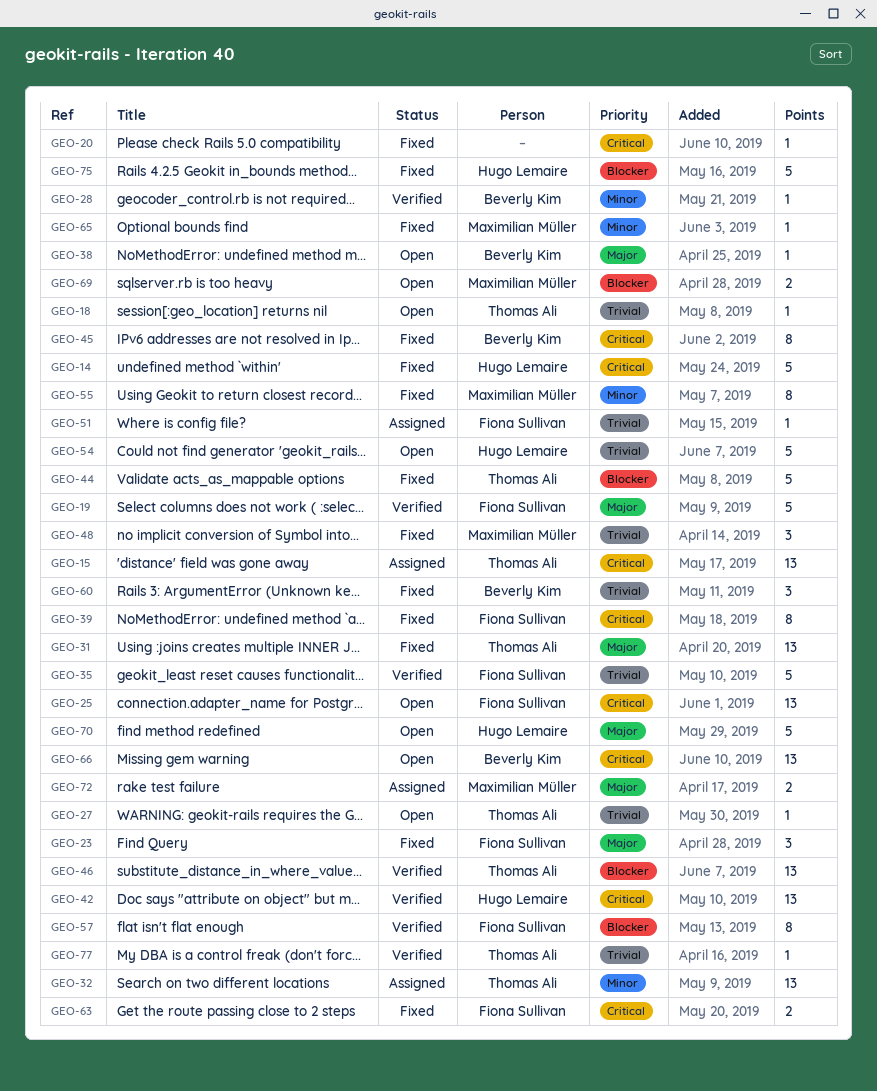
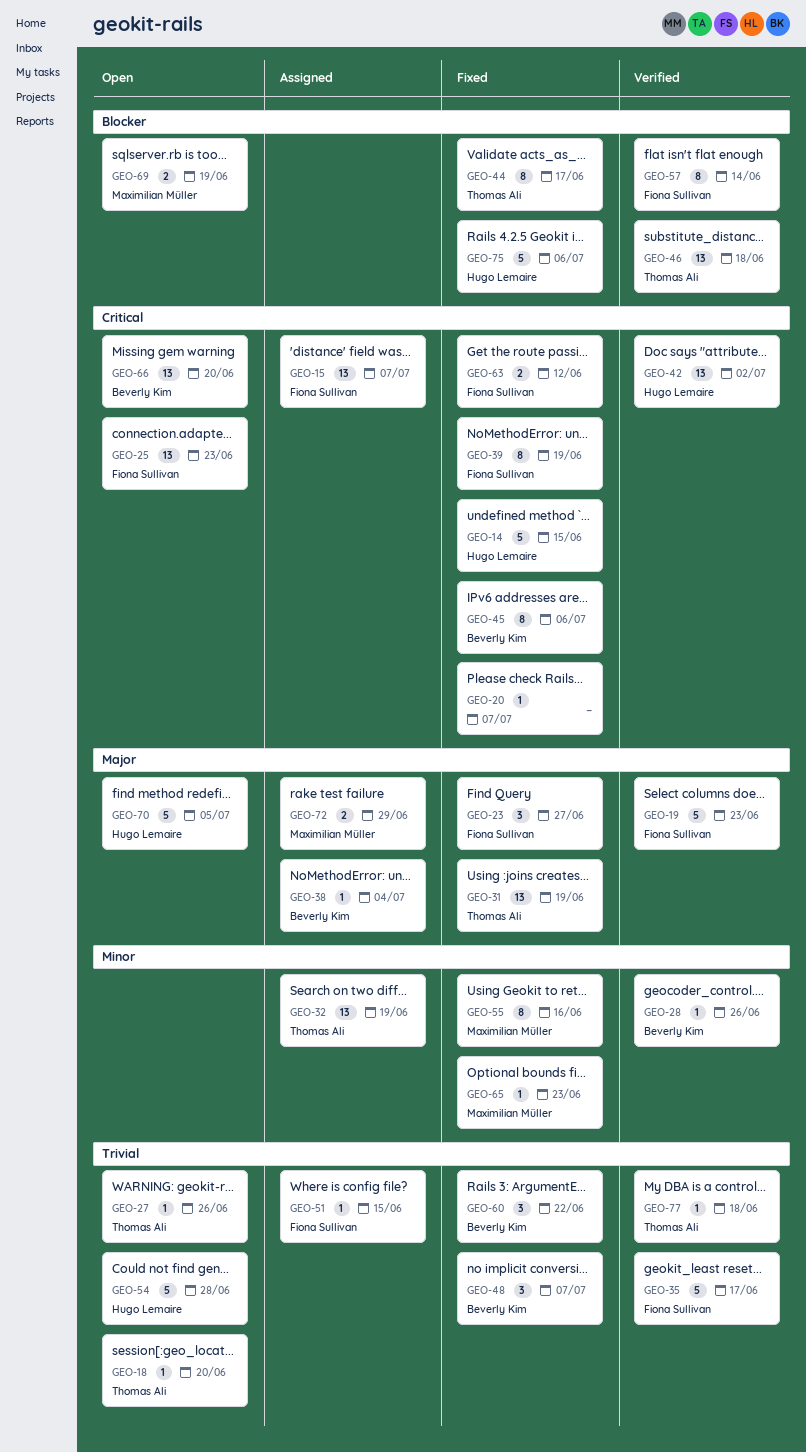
GEO-15, owner: Thomas Ali -> Fiona Sullivan
GEO-38, status: Open -> Assigned
GEO-44, estimate: 5 -> 8
GEO-48, owner: Maximilian Müller -> Beverly Kim

